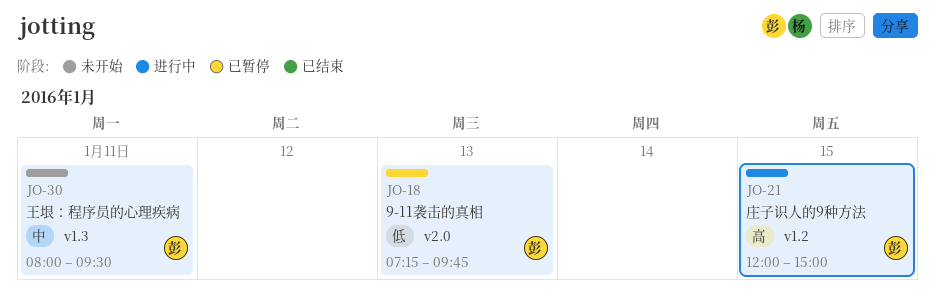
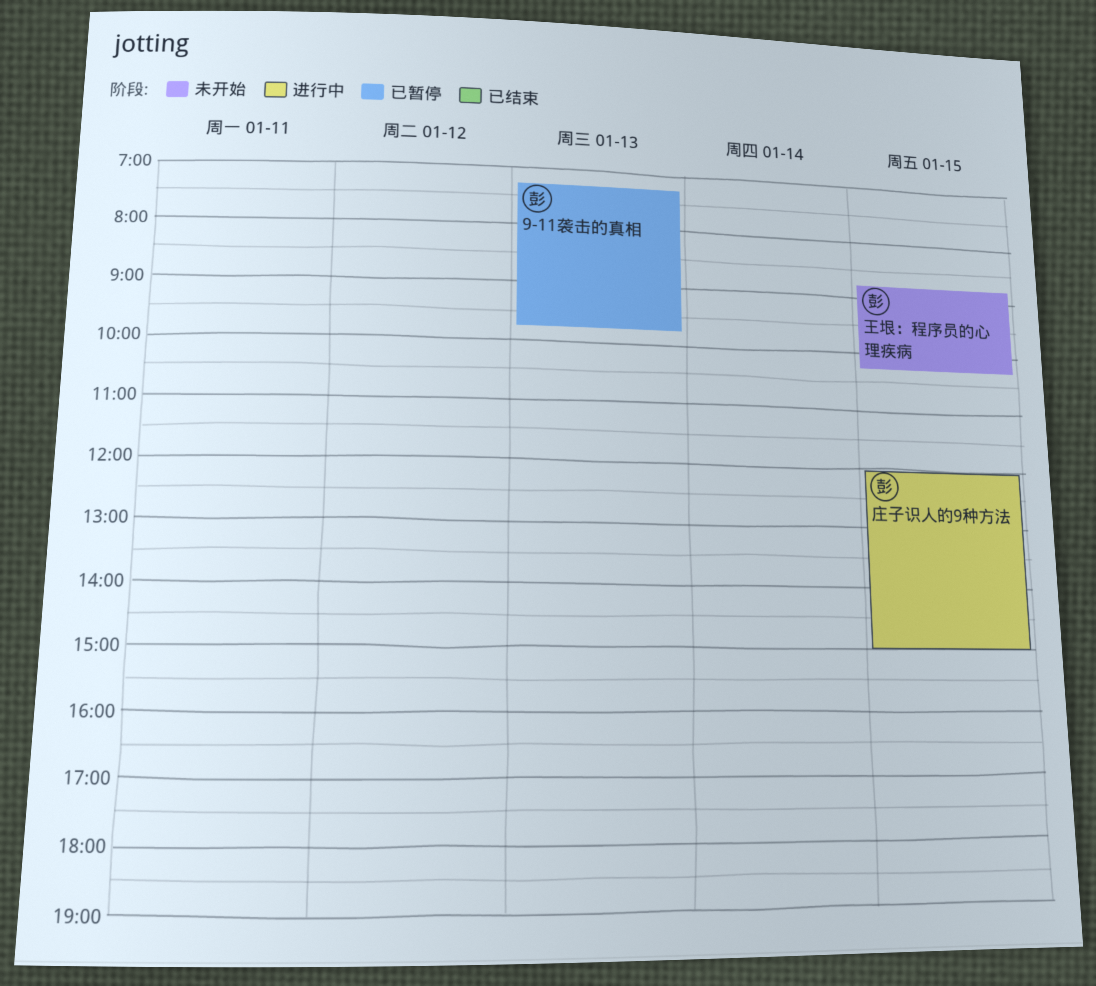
王垠：程序员的心理疾病, day: Jan 11 -> Jan 15
王垠：程序员的心理疾病, begins: 08:00 -> 08:45
王垠：程序员的心理疾病, ends: 09:30 -> 10:15

